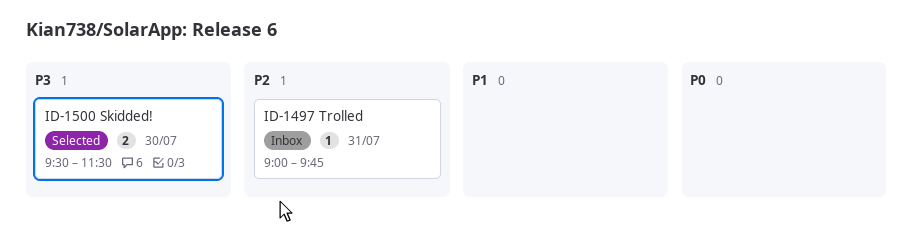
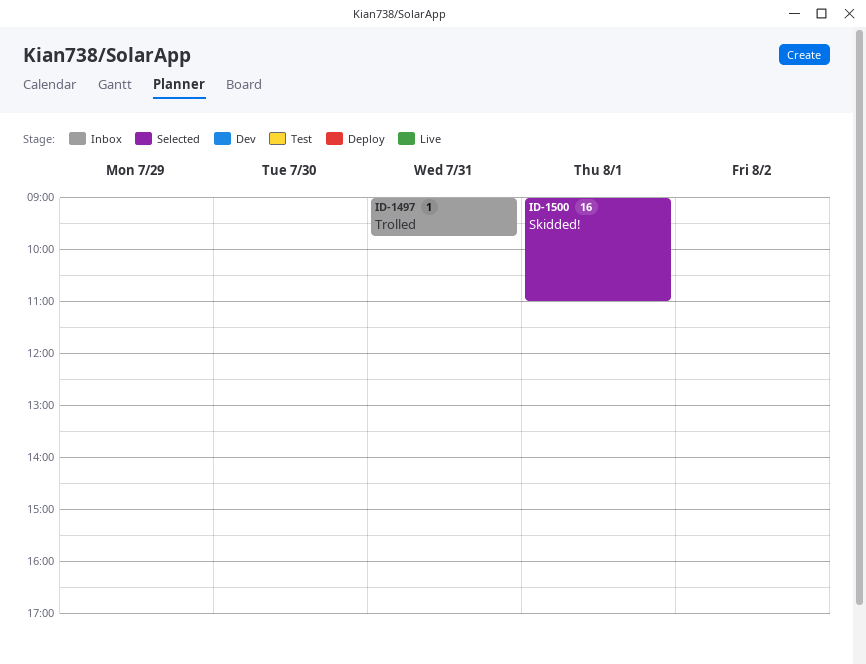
ID-1500, estimate: 2 -> 16
ID-1500, day: Jul 30 -> Aug 1
ID-1500, begins: 09:30 -> 09:00
ID-1500, ends: 11:30 -> 11:00

